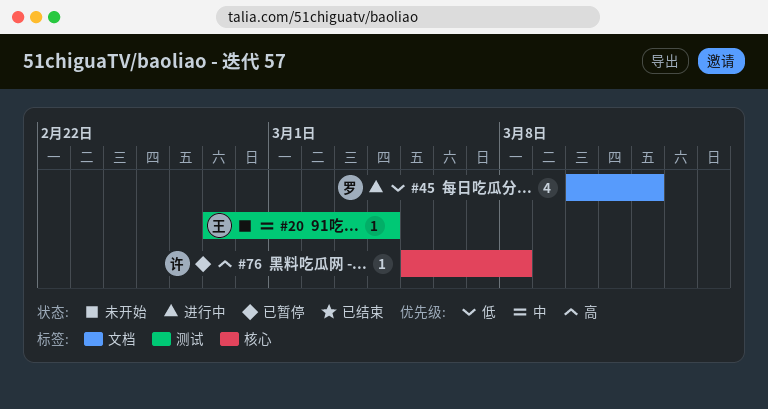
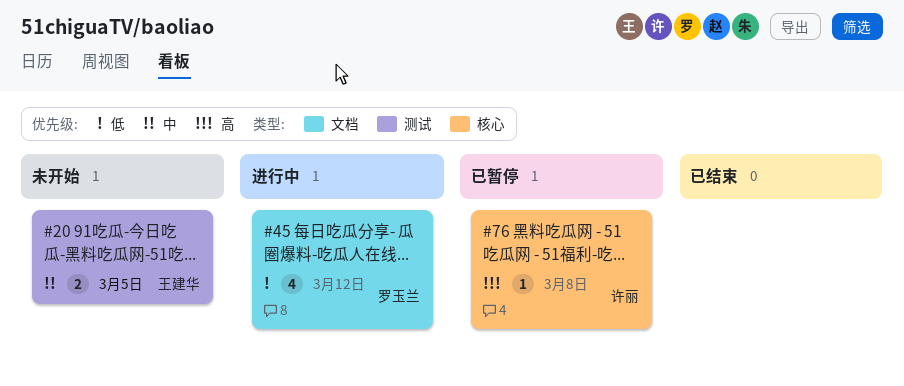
#20, estimate: 1 -> 2
#20, due: Mar 4 -> Mar 5

